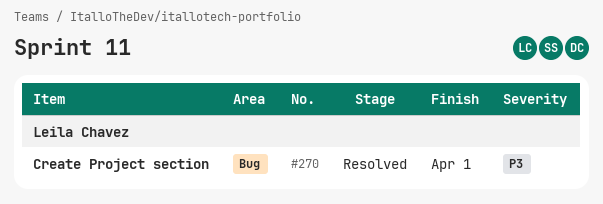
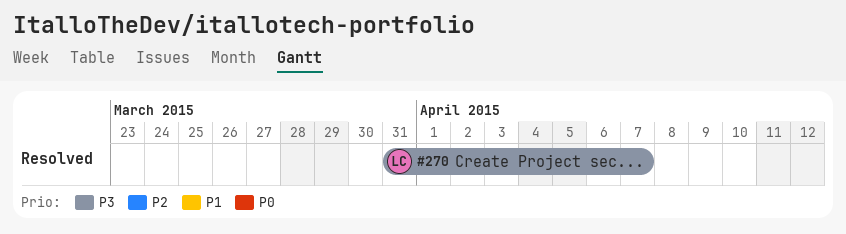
#270, due: Apr 1 -> Apr 7

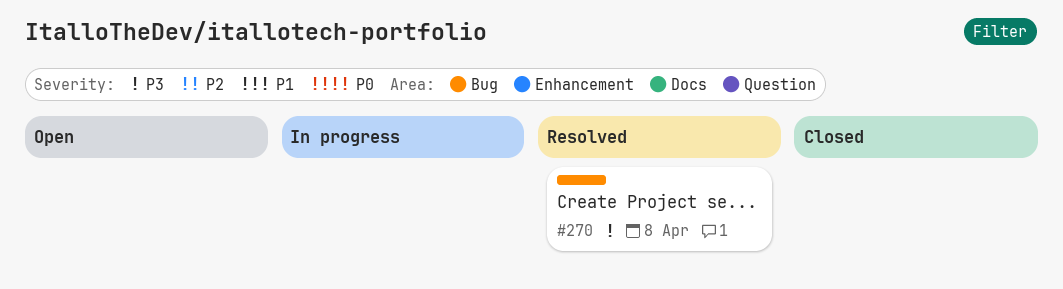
#270, due: Apr 7 -> Apr 8

